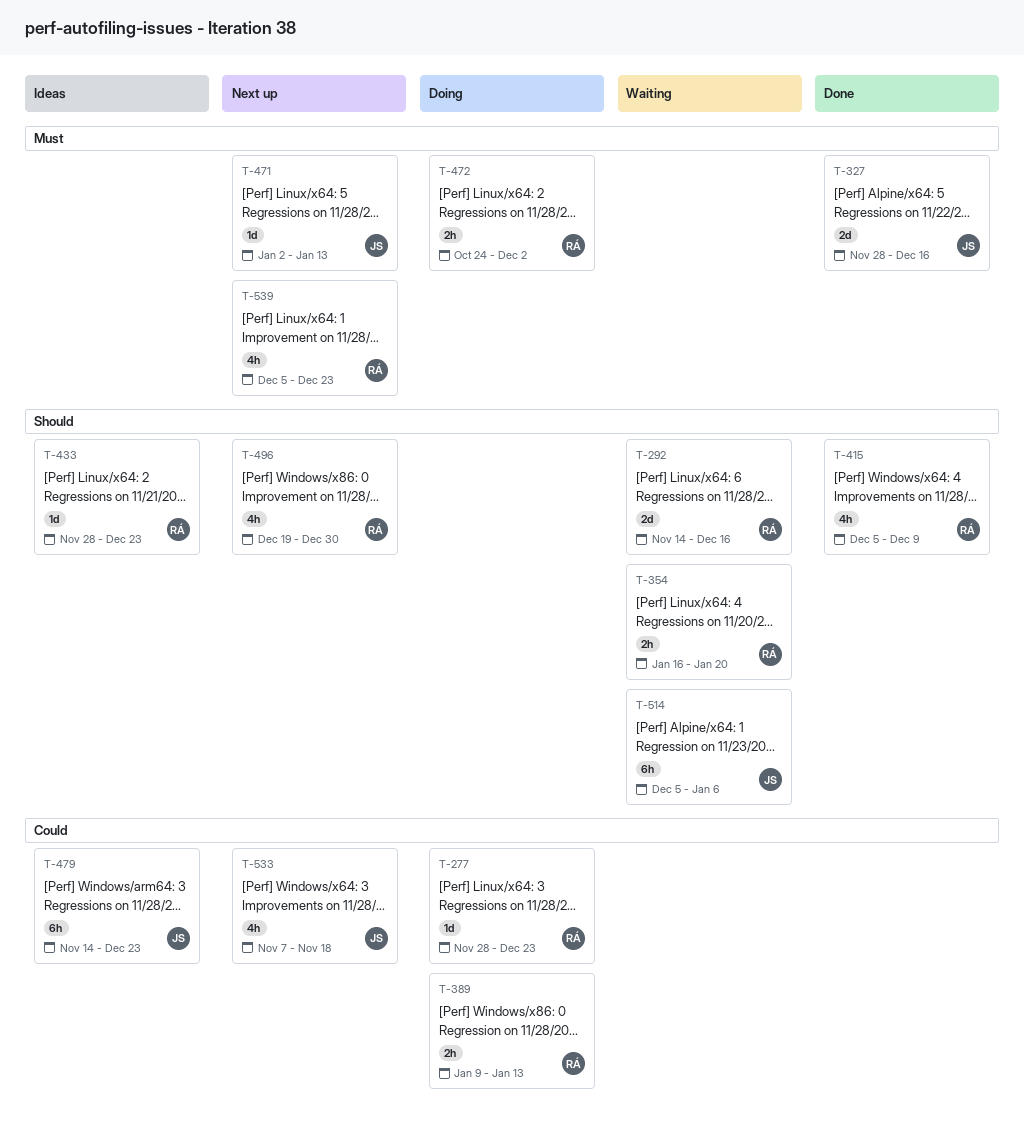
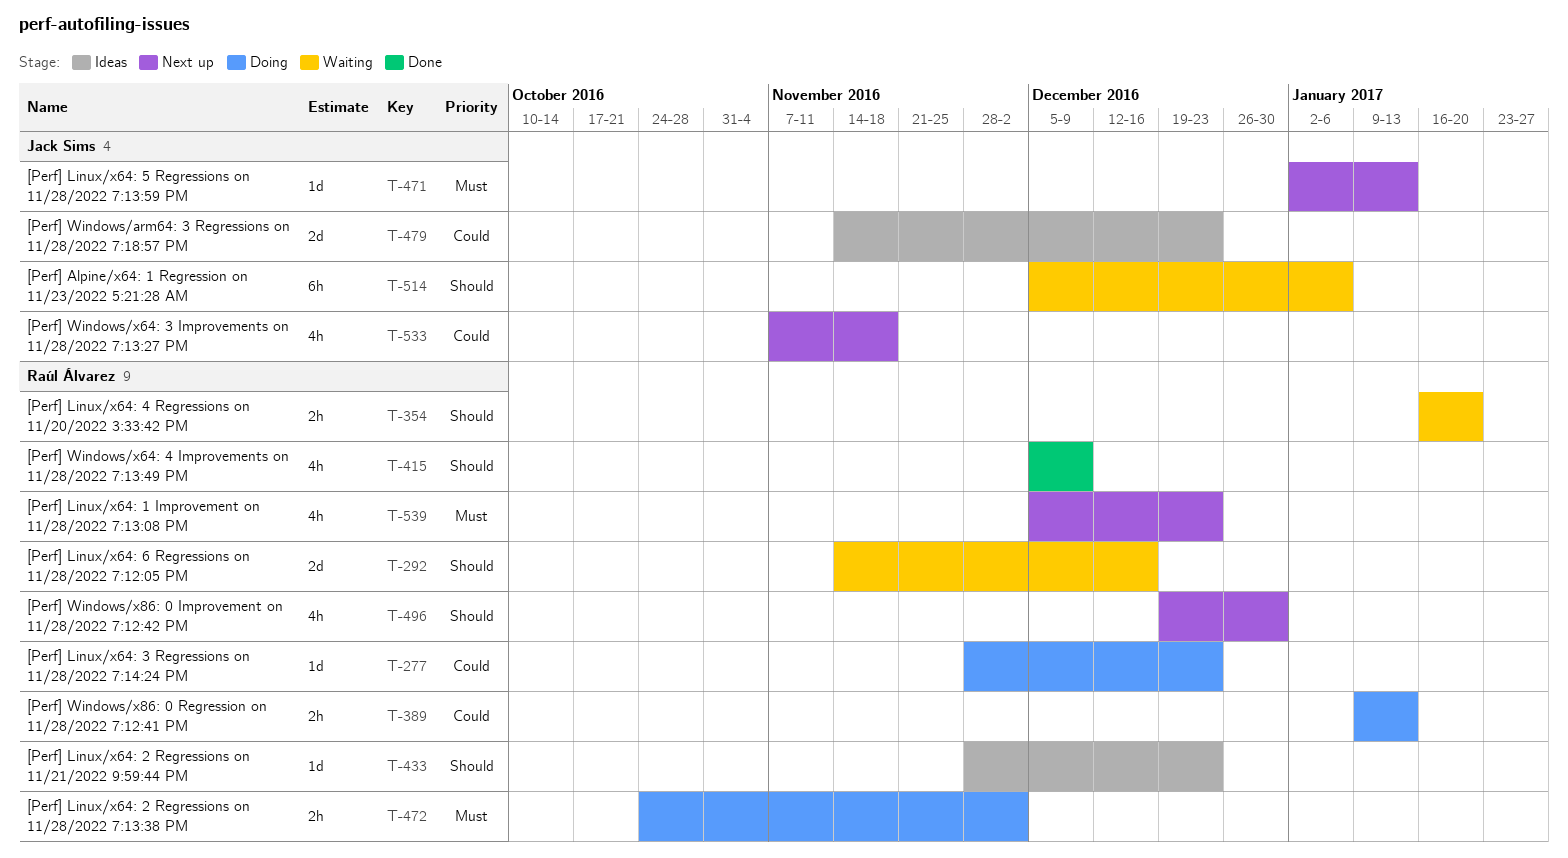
T-327: present -> none
T-479, estimate: 6h -> 2d

